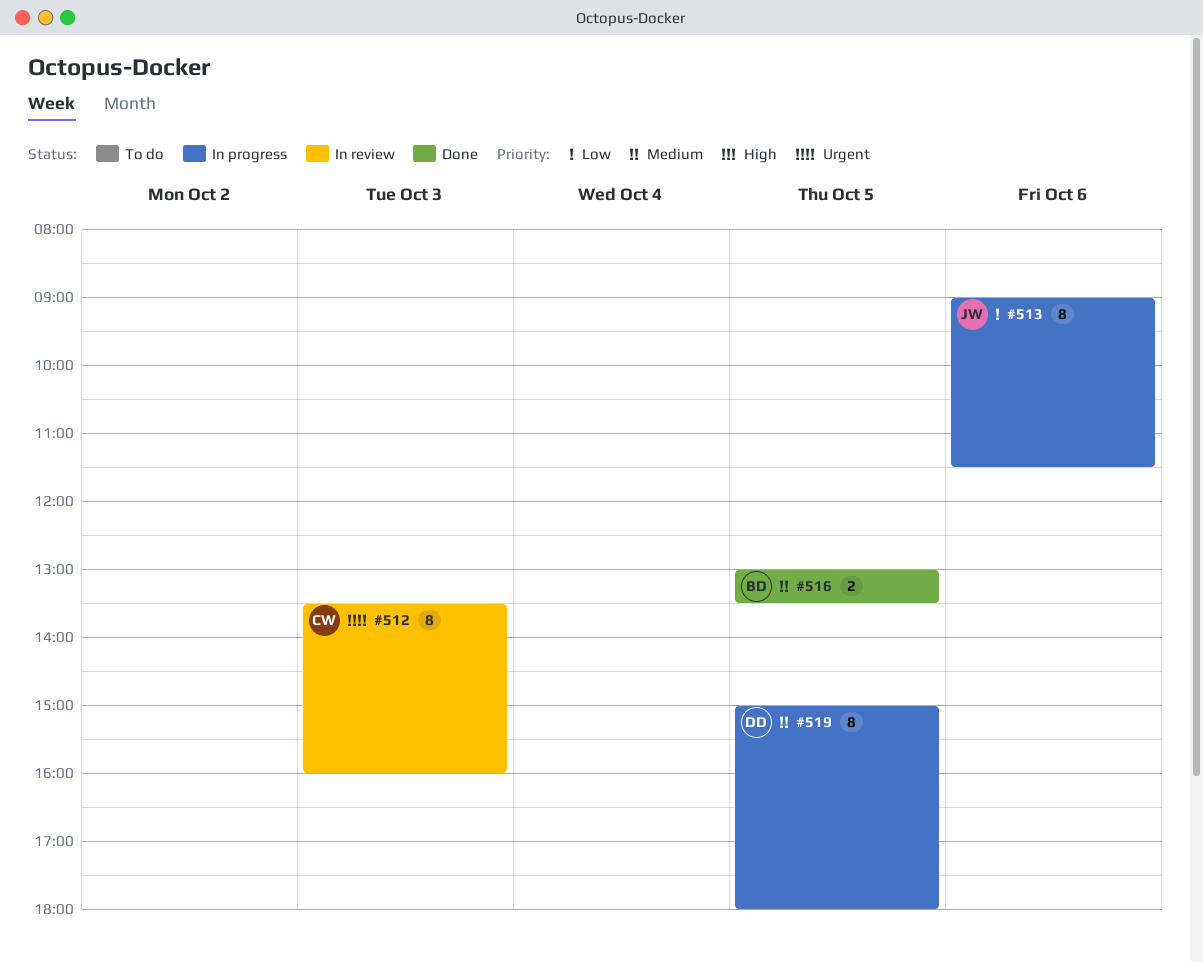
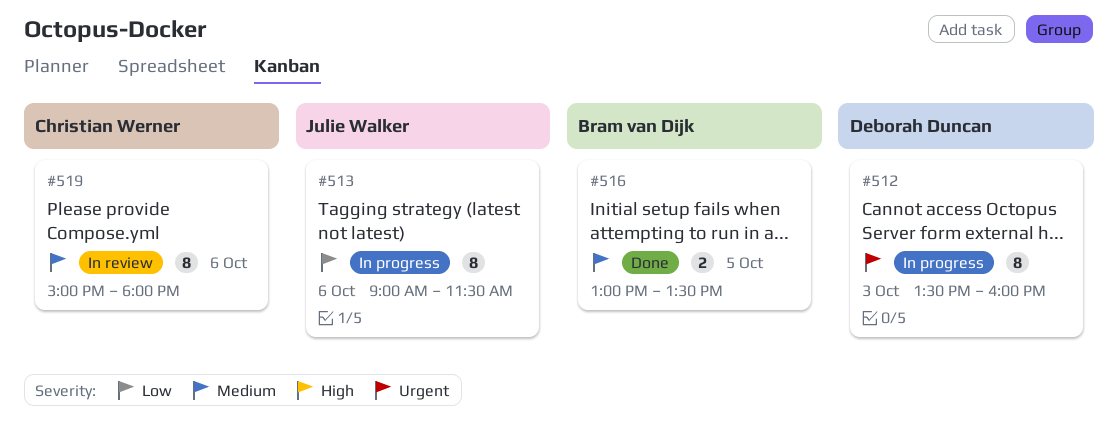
#512, status: In review -> In progress
#512, owner: Christian Werner -> Deborah Duncan
#519, status: In progress -> In review
#519, owner: Deborah Duncan -> Christian Werner
#519, day: Oct 5 -> Oct 6

